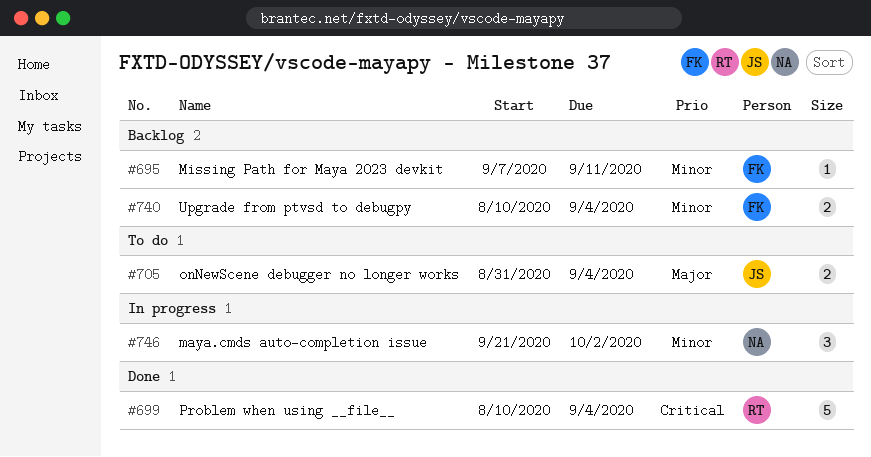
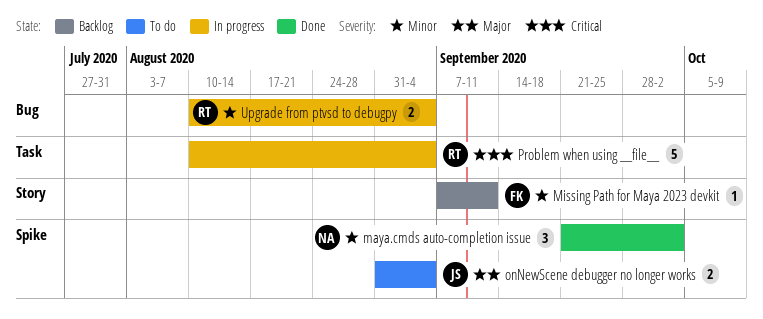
maya.cmds auto-completion issue, status: In progress -> Done
Problem when using __file__, status: Done -> In progress
Upgrade from ptvsd to debugpy, status: Backlog -> In progress
Upgrade from ptvsd to debugpy, owner: FK -> RT

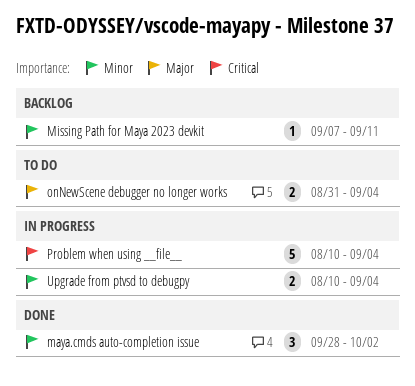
maya.cmds auto-completion issue, start: Sep 21 -> Sep 28

